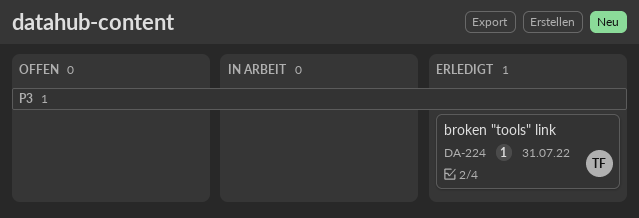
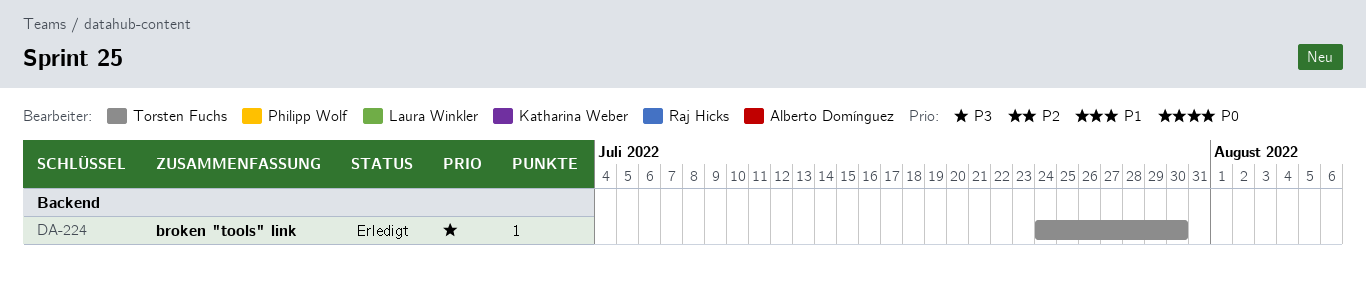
DA-224, due: Jul 31 -> Jul 30

